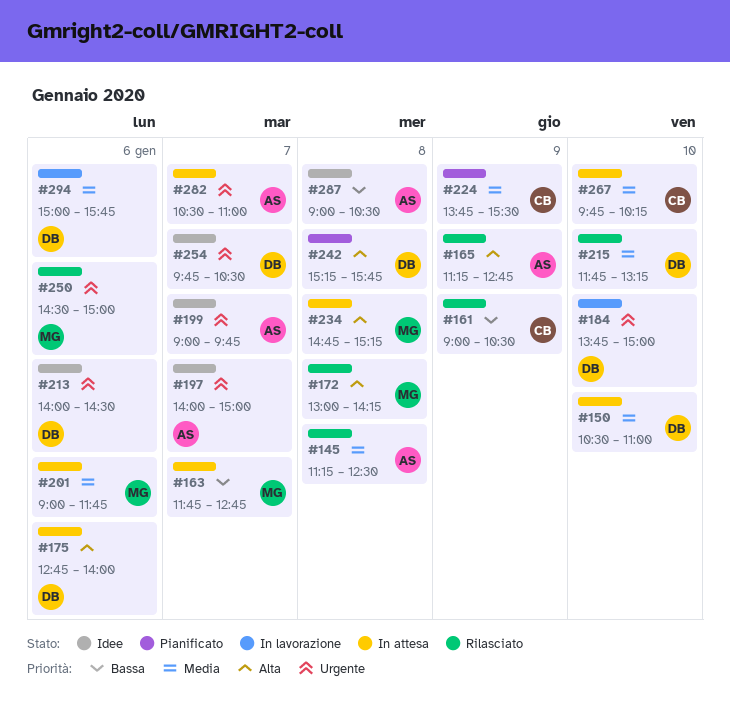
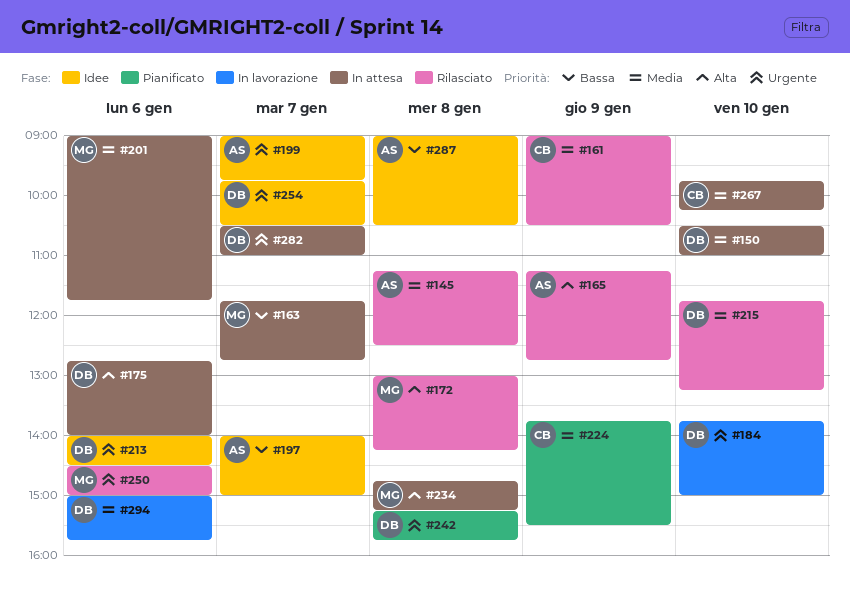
#161, priority: Bassa -> Media
#197, priority: Urgente -> Bassa
#242, priority: Alta -> Urgente
#282, owner: AS -> DB

